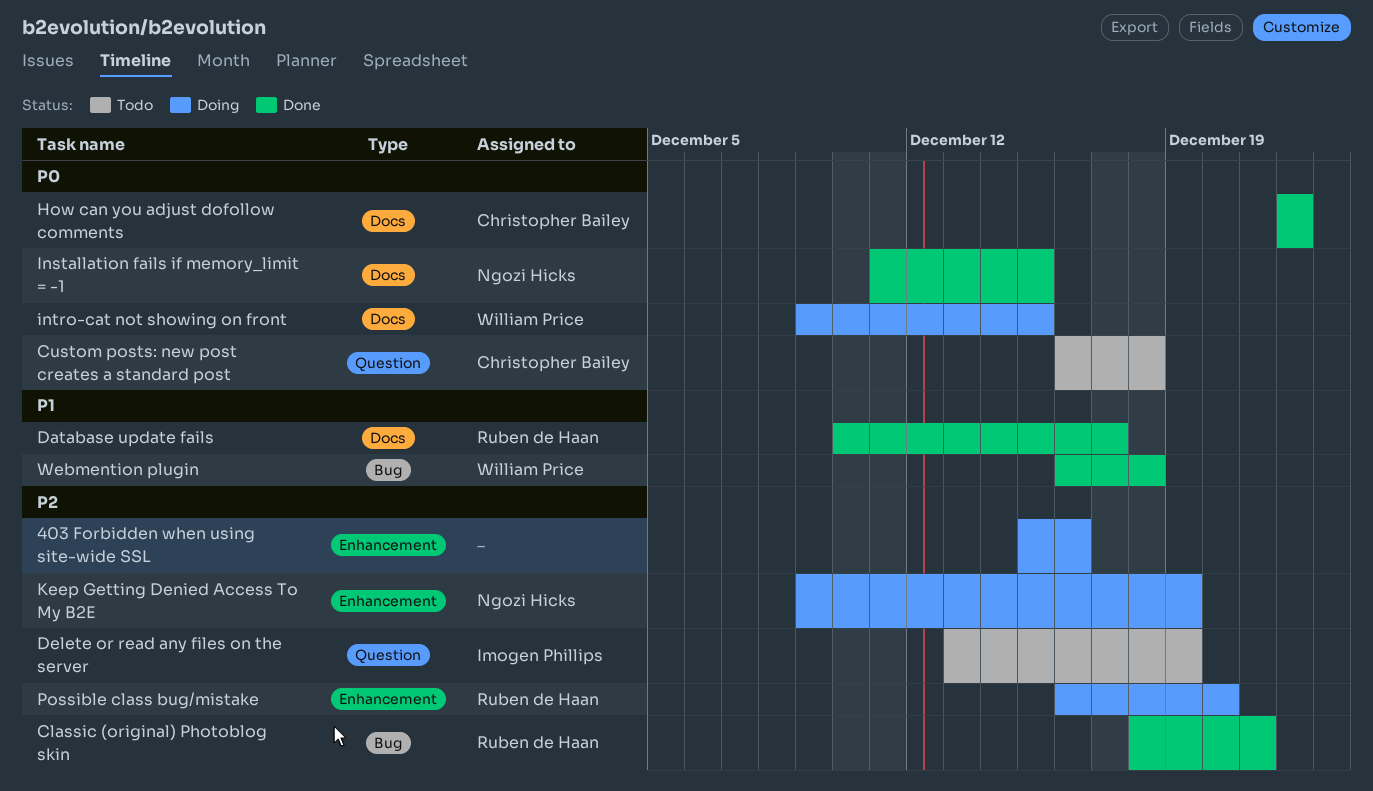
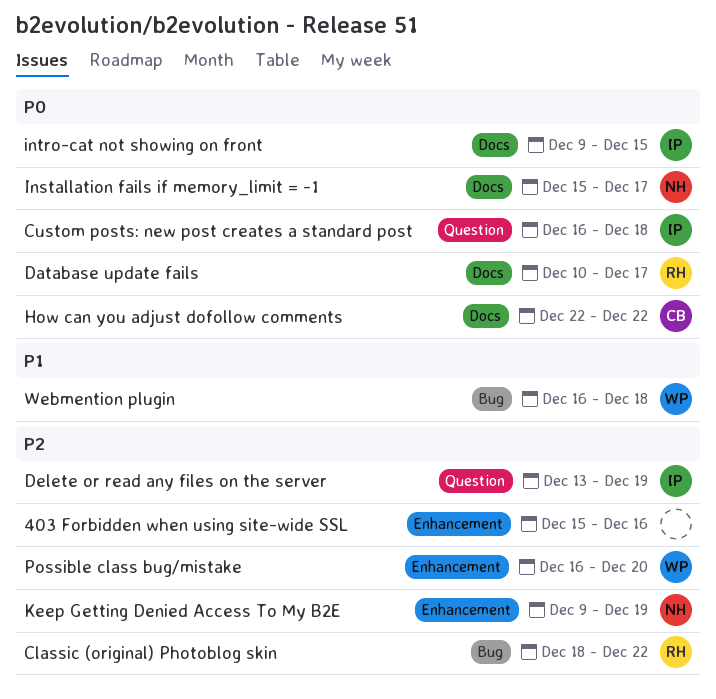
Classic (original) Photoblog skin, due: Dec 21 -> Dec 22
Custom posts: new post creates a standard post, owner: Christopher Bailey -> Imogen Phillips
Database update fails, priority: P1 -> P0
Installation fails if memory_limit = -1, start: Dec 11 -> Dec 15
Installation fails if memory_limit = -1, due: Dec 15 -> Dec 17
intro-cat not showing on front, owner: William Price -> Imogen Phillips
Possible class bug/mistake, owner: Ruben de Haan -> William Price

